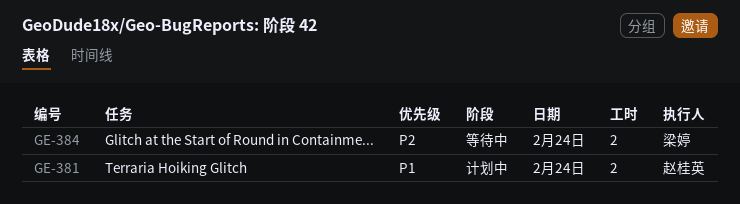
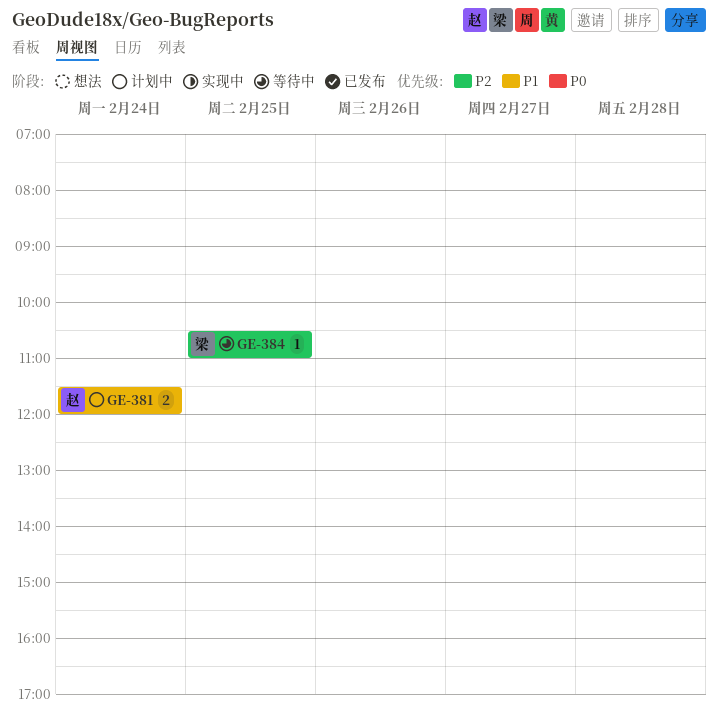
GE-384, estimate: 2 -> 1
GE-384, day: Feb 24 -> Feb 25

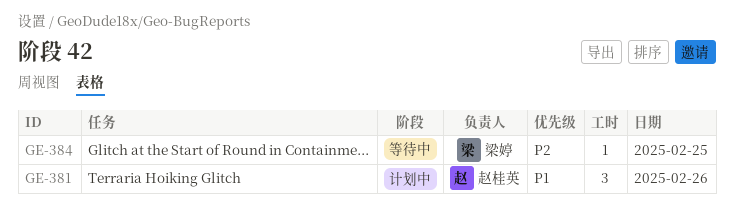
GE-381, estimate: 2 -> 3
GE-381, day: Feb 24 -> Feb 26

